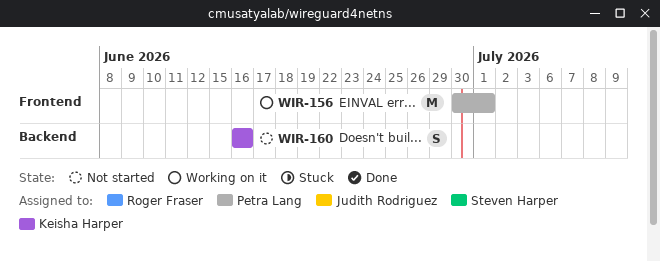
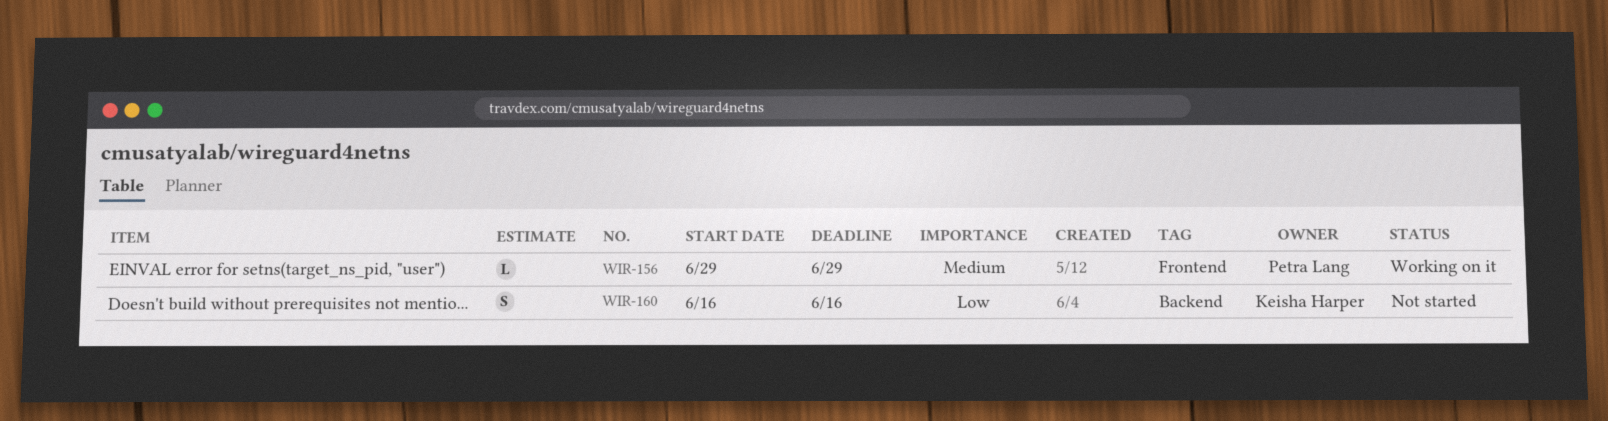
WIR-156, estimate: M -> L
WIR-156, start: Jun 30 -> Jun 29
WIR-156, due: Jul 1 -> Jun 29

